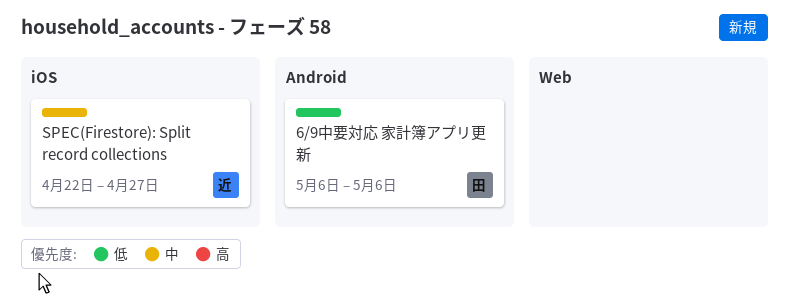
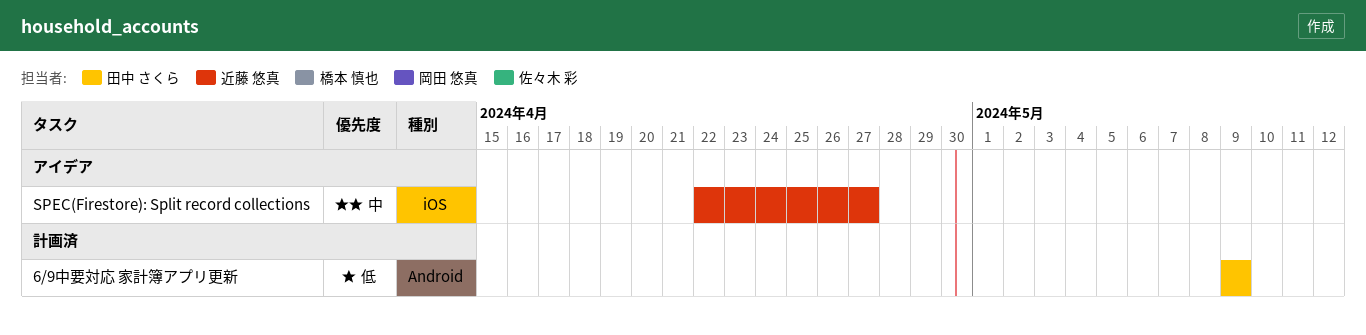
6/9中要対応 家計簿アプリ更新, start: May 6 -> May 9
6/9中要対応 家計簿アプリ更新, due: May 6 -> May 9

